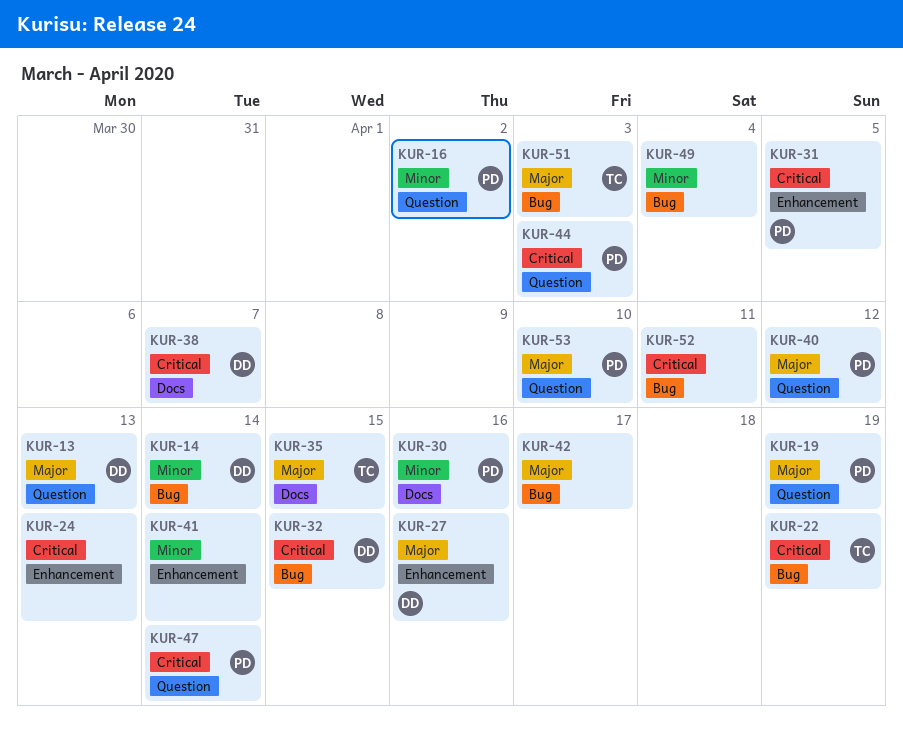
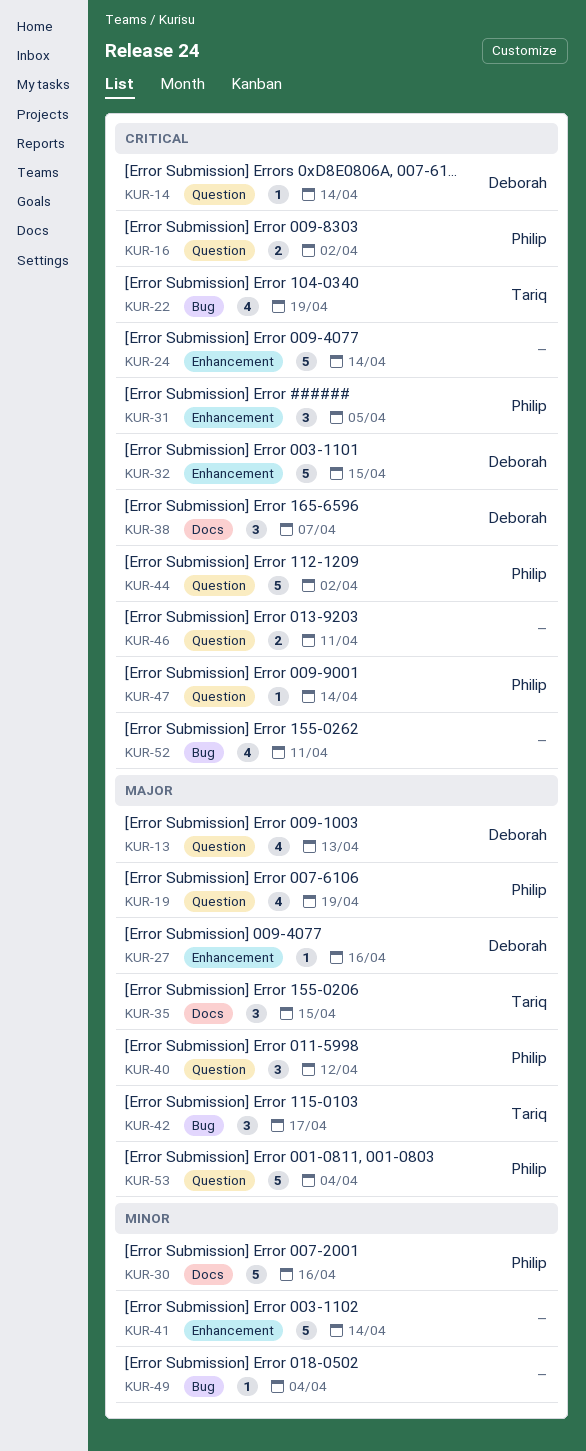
KUR-14, priority: Minor -> Critical
KUR-14, label: Bug -> Question
KUR-16, priority: Minor -> Critical
KUR-24, due: Apr 13 -> Apr 14
KUR-32, label: Bug -> Enhancement
KUR-42, owner: none -> Tariq
KUR-44, due: Apr 3 -> Apr 2
KUR-46: none -> present
KUR-51: present -> none
KUR-53, due: Apr 10 -> Apr 4

